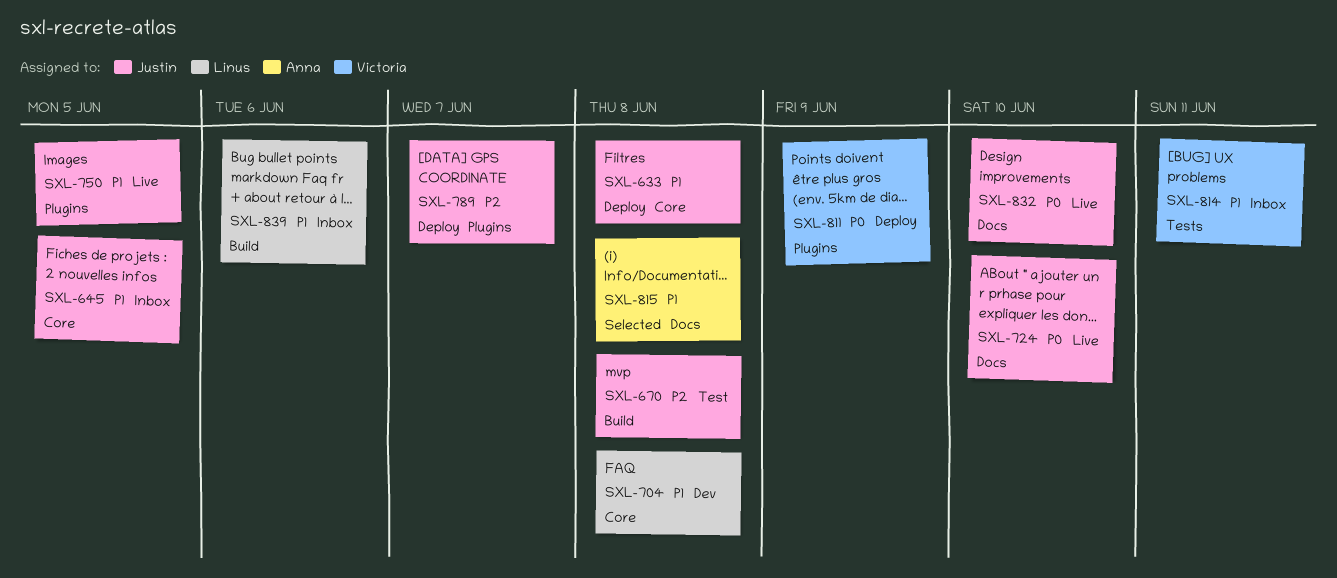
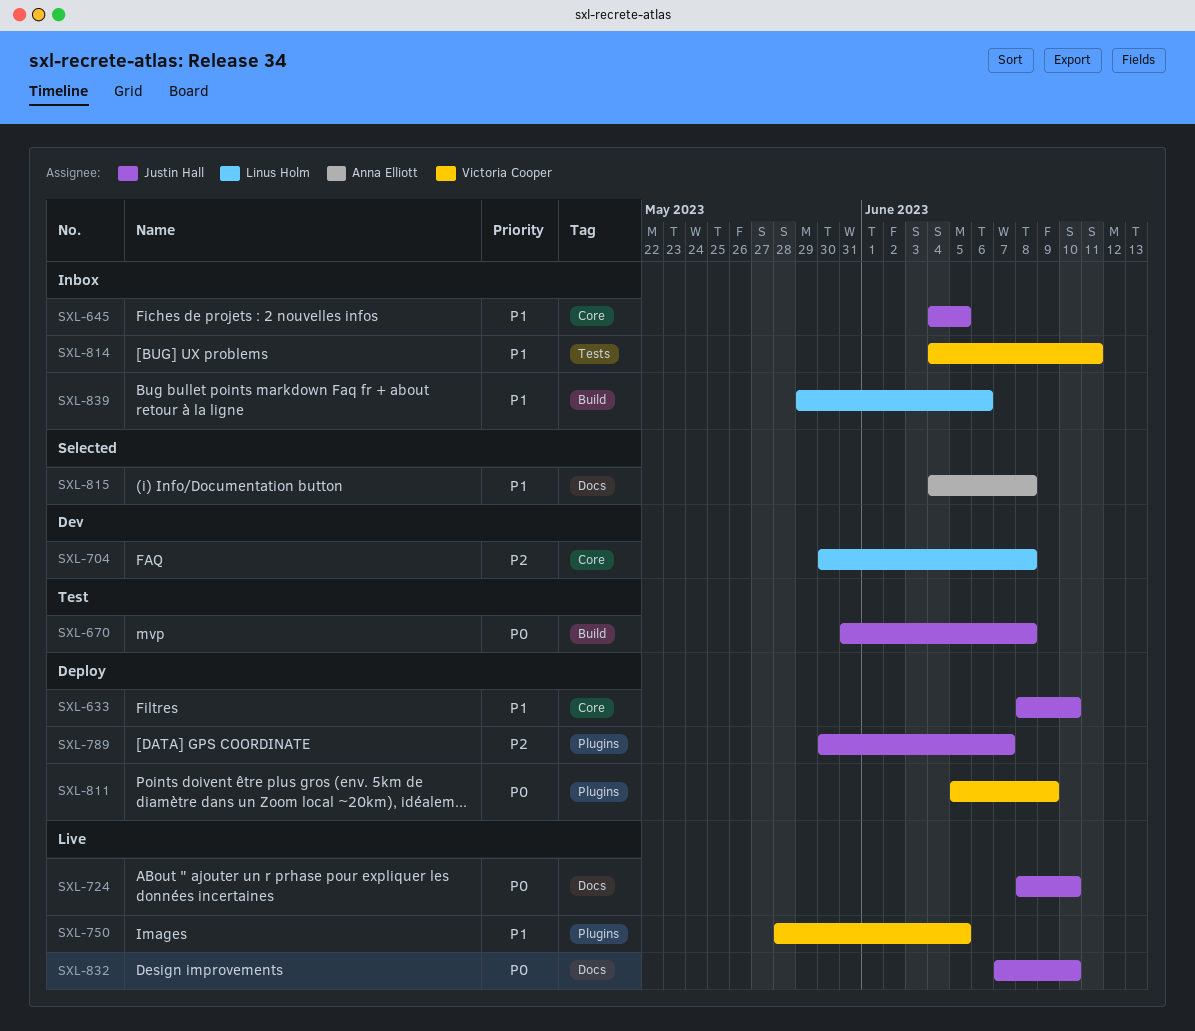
SXL-633, due: Jun 8 -> Jun 10
SXL-670, priority: P2 -> P0
SXL-704, priority: P1 -> P2
SXL-750, owner: Justin Hall -> Victoria Cooper

